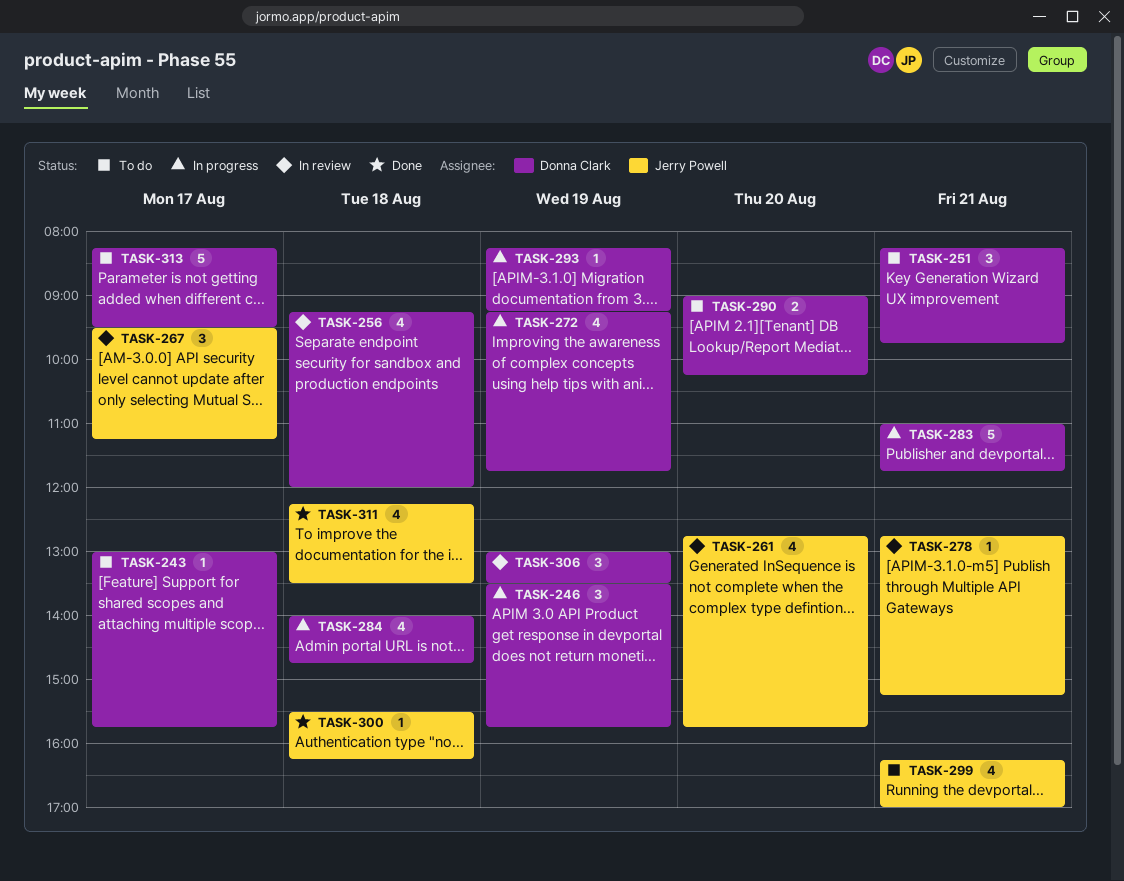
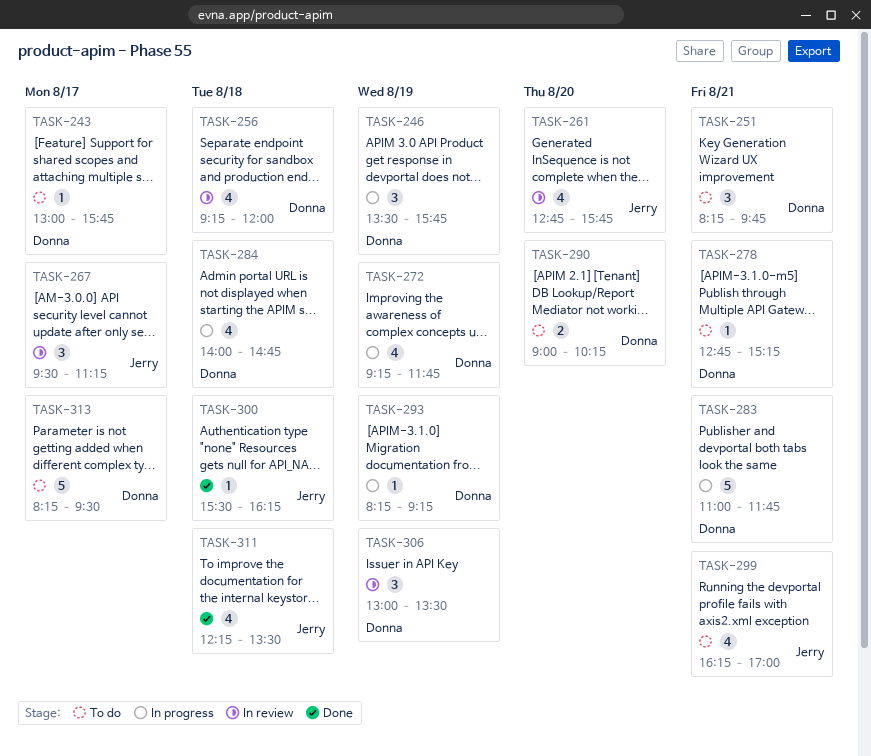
TASK-278, status: In review -> To do
TASK-278, owner: Jerry Powell -> Donna Clark

